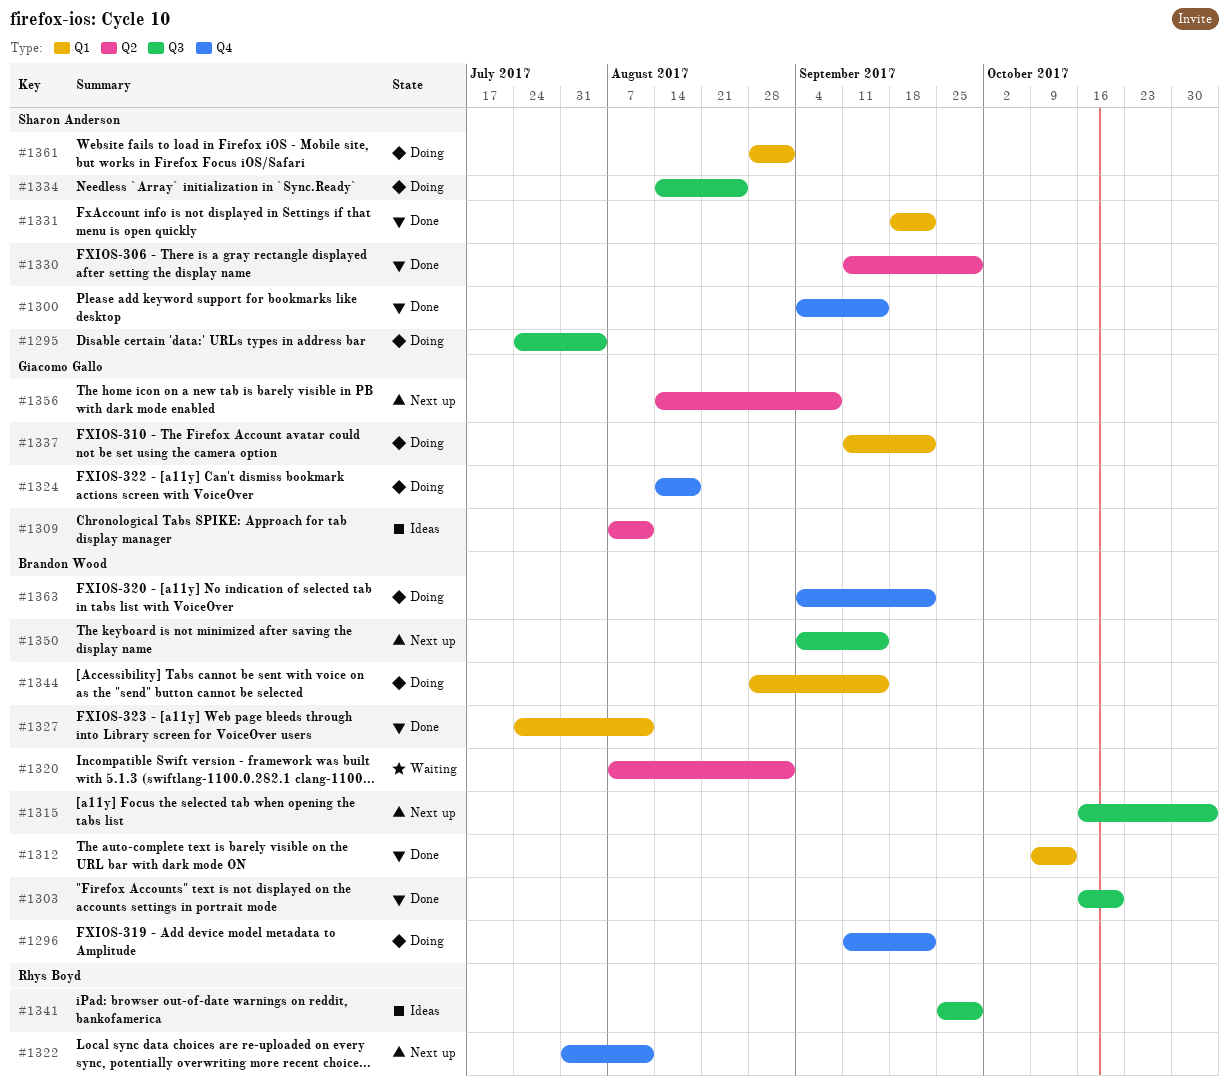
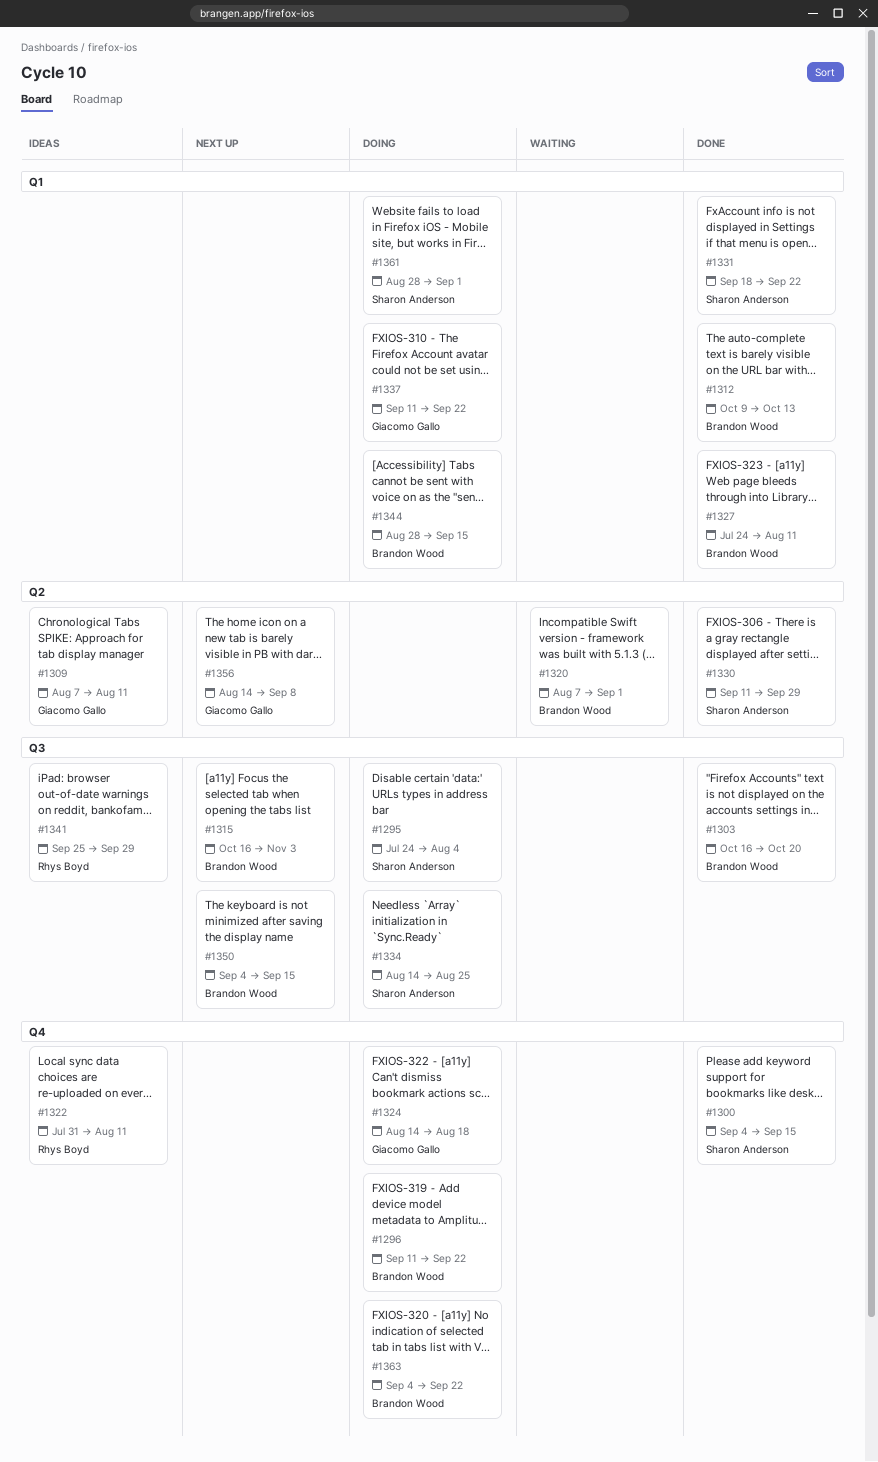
#1322, status: Next up -> Ideas

